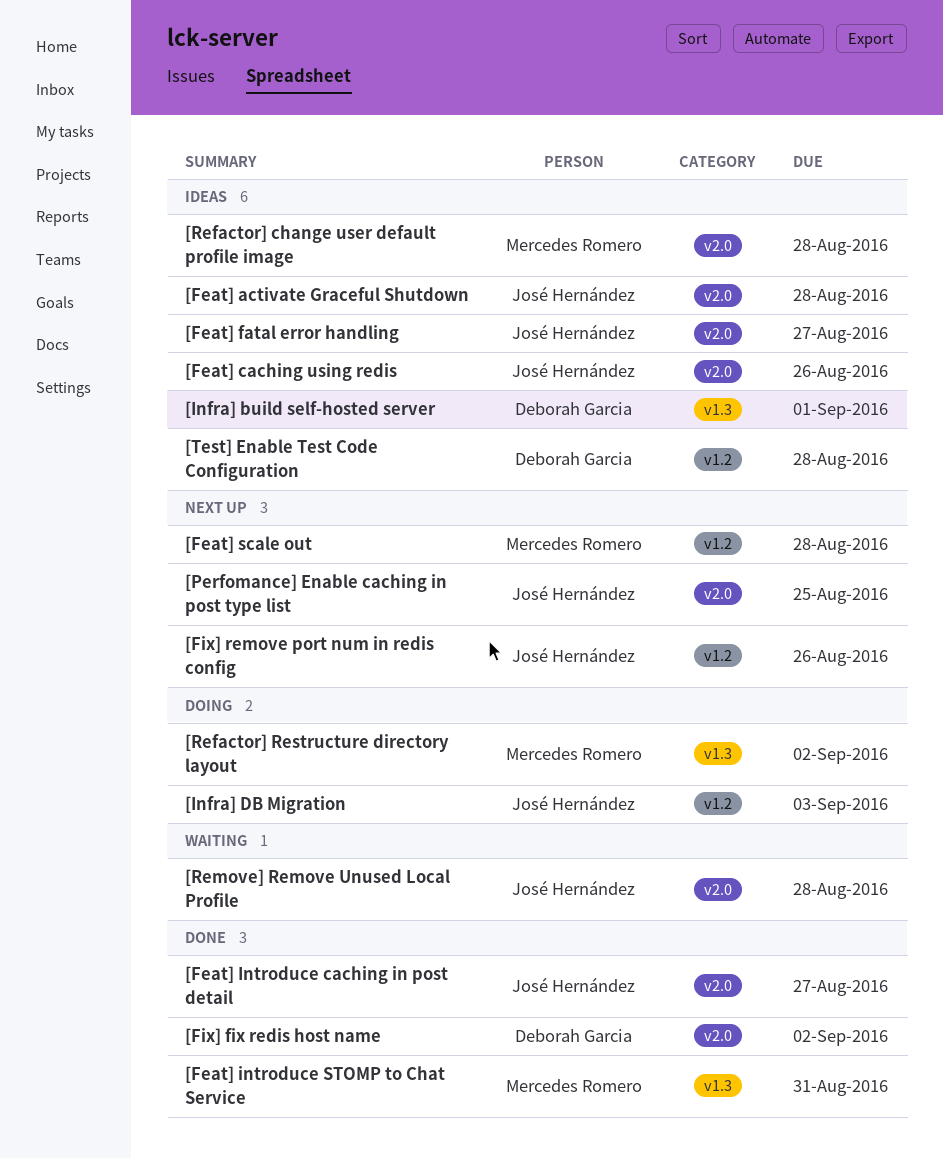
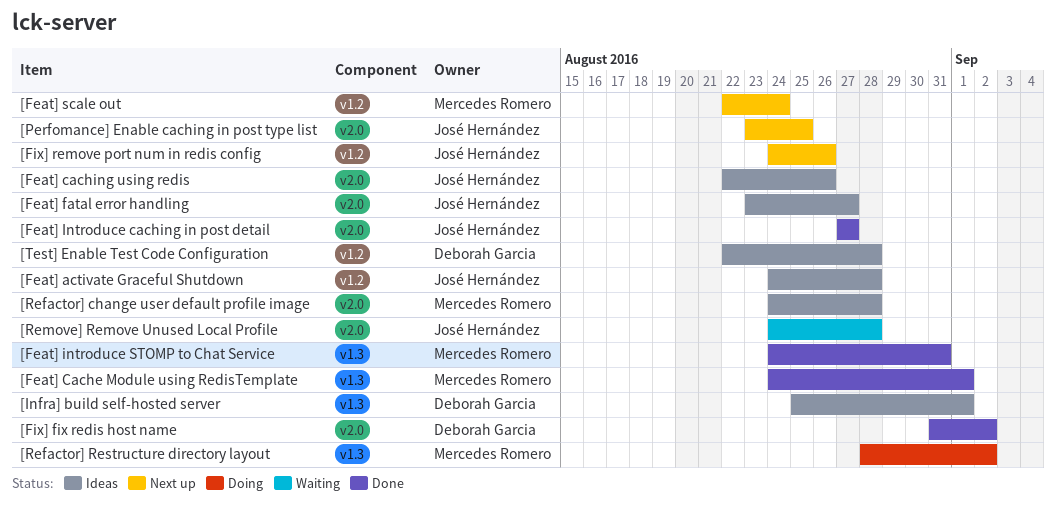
[Feat] activate Graceful Shutdown, label: v2.0 -> v1.2
[Feat] Cache Module using RedisTemplate: none -> present
[Feat] scale out, due: Aug 28 -> Aug 24
[Infra] DB Migration: present -> none

